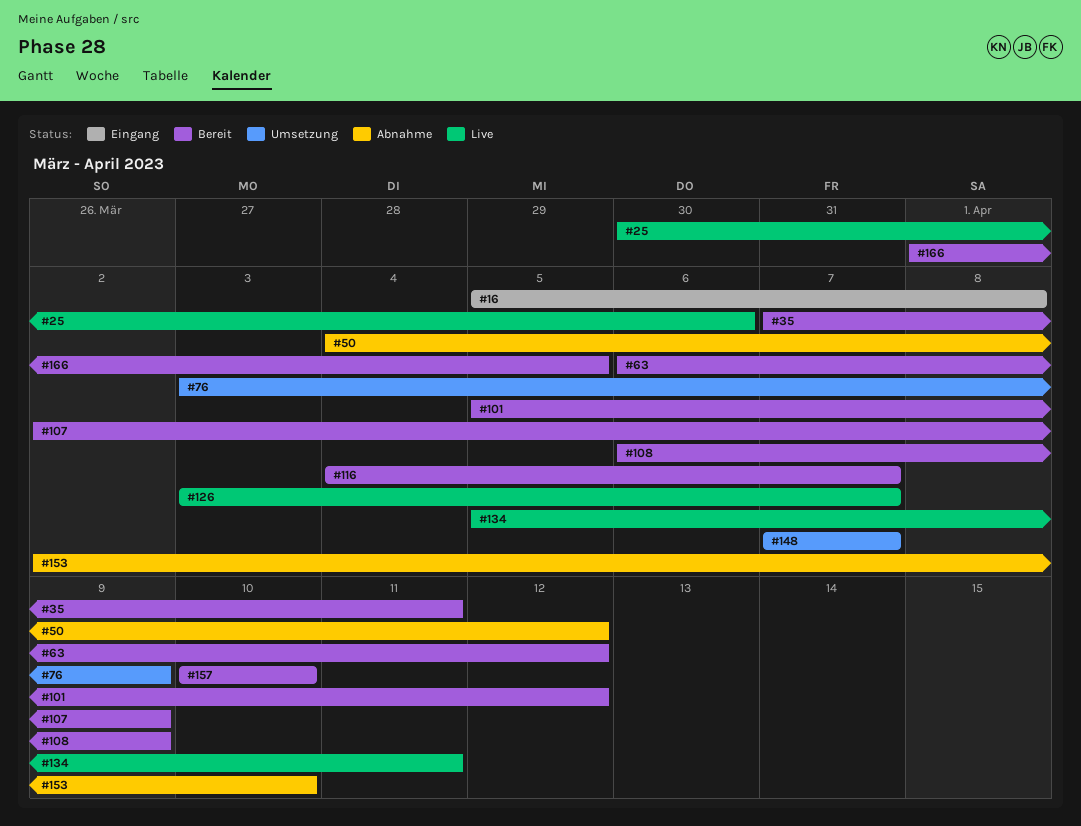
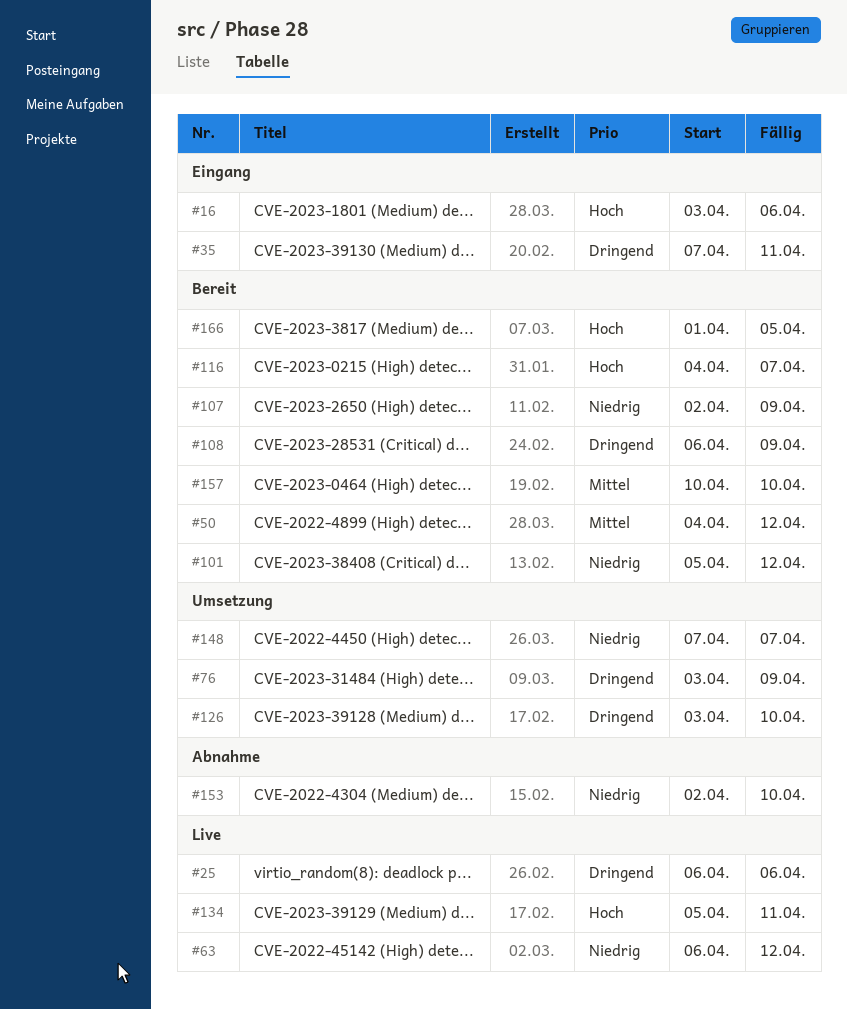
#16, start: Apr 5 -> Apr 3
#16, due: Apr 8 -> Apr 6
#25, start: Mar 30 -> Apr 6
#35, status: Bereit -> Eingang
#50, status: Abnahme -> Bereit
#63, status: Bereit -> Live
#126, status: Live -> Umsetzung
#126, due: Apr 7 -> Apr 10

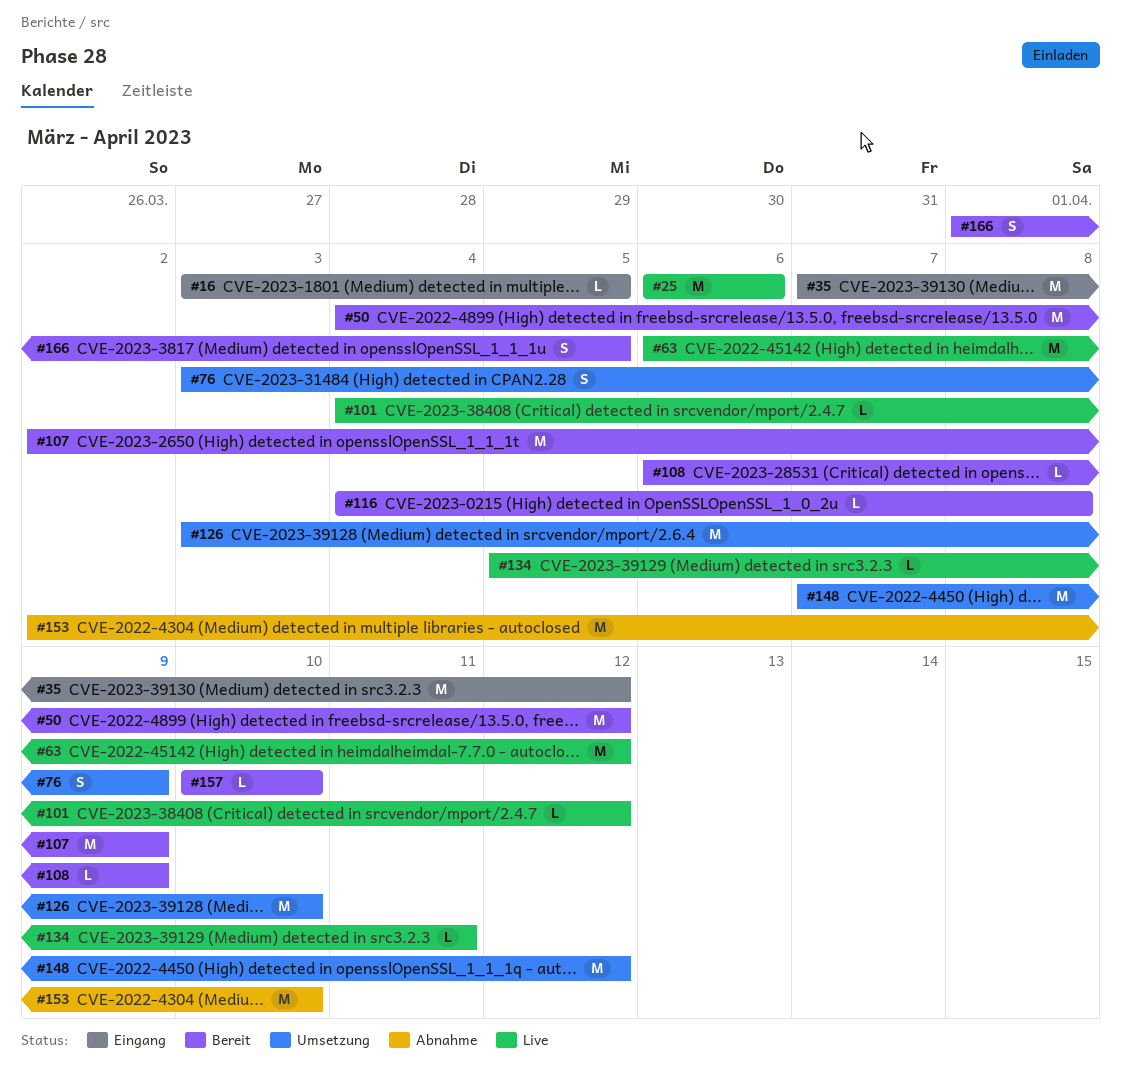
#16, due: Apr 6 -> Apr 5
#35, due: Apr 11 -> Apr 12
#101, status: Bereit -> Live
#101, start: Apr 5 -> Apr 4
#116, due: Apr 7 -> Apr 8
#148, due: Apr 7 -> Apr 12

